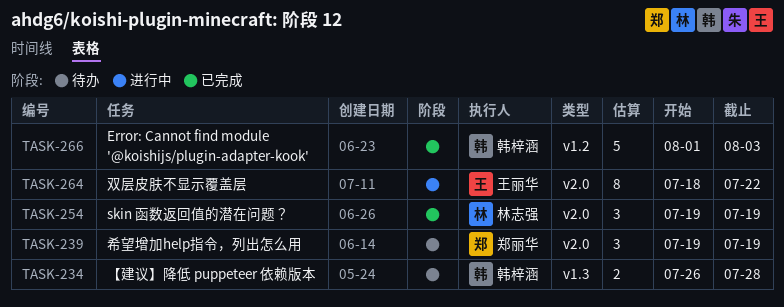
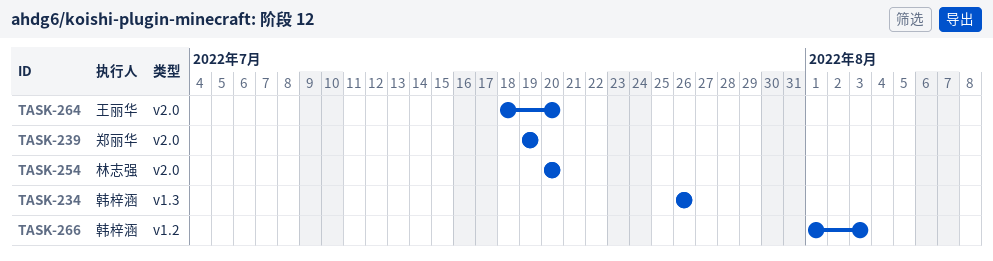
TASK-234, due: Jul 28 -> Jul 26
TASK-254, start: Jul 19 -> Jul 20
TASK-254, due: Jul 19 -> Jul 20
TASK-264, due: Jul 22 -> Jul 20

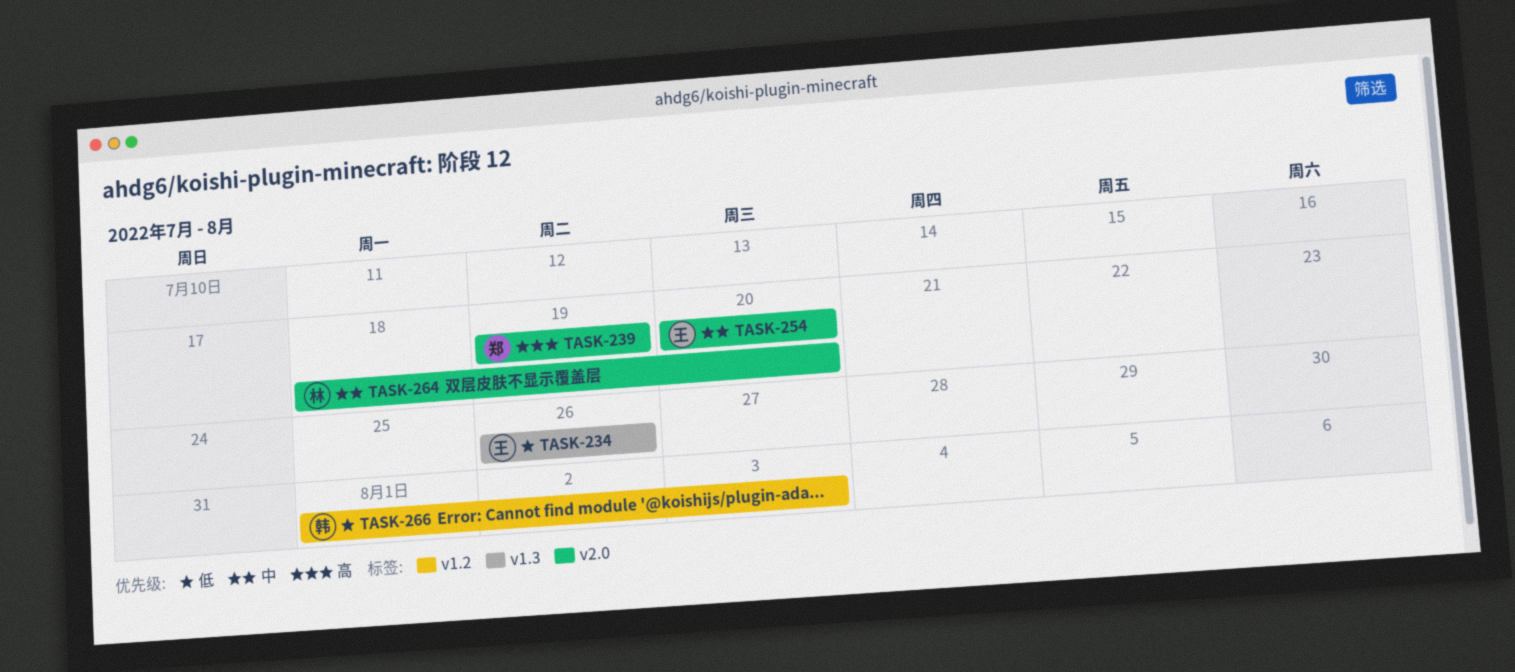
TASK-234, owner: 韩梓涵 -> 王丽华
TASK-254, owner: 林志强 -> 王丽华
TASK-264, owner: 王丽华 -> 林志强

